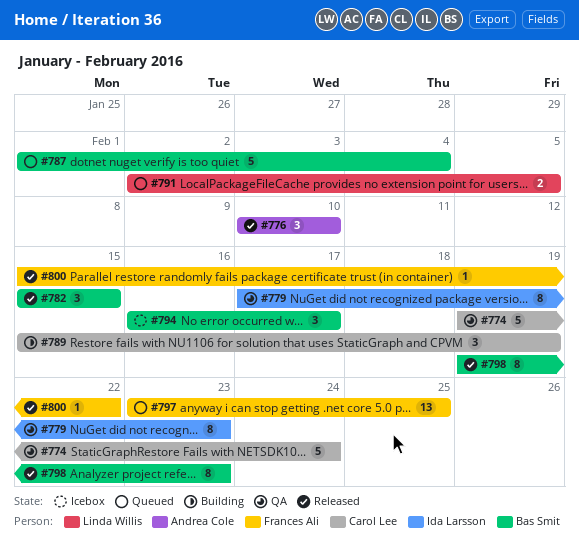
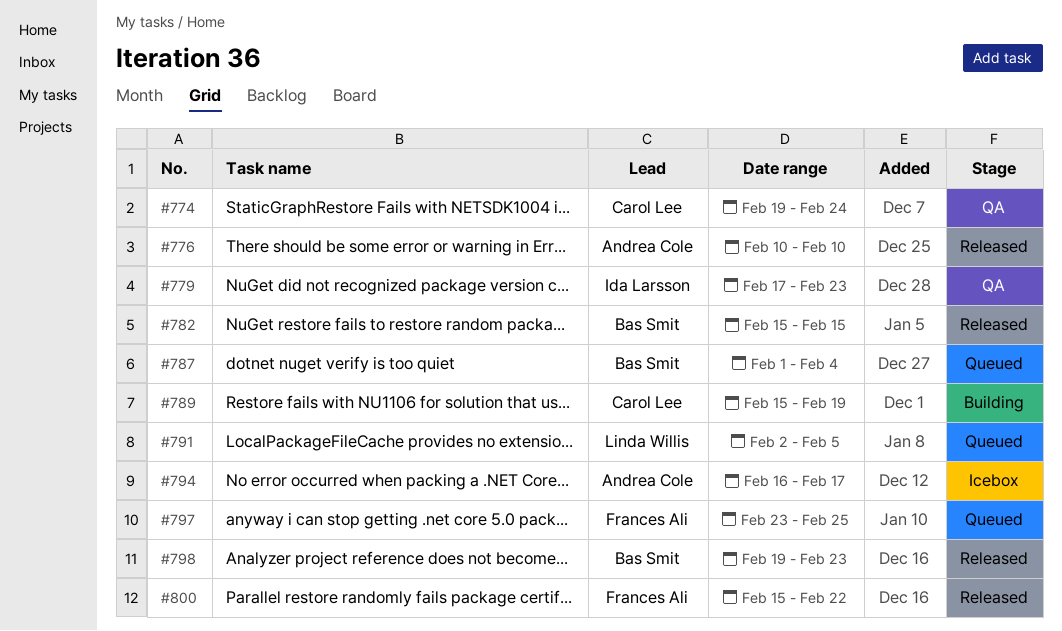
#794, owner: Bas Smit -> Andrea Cole

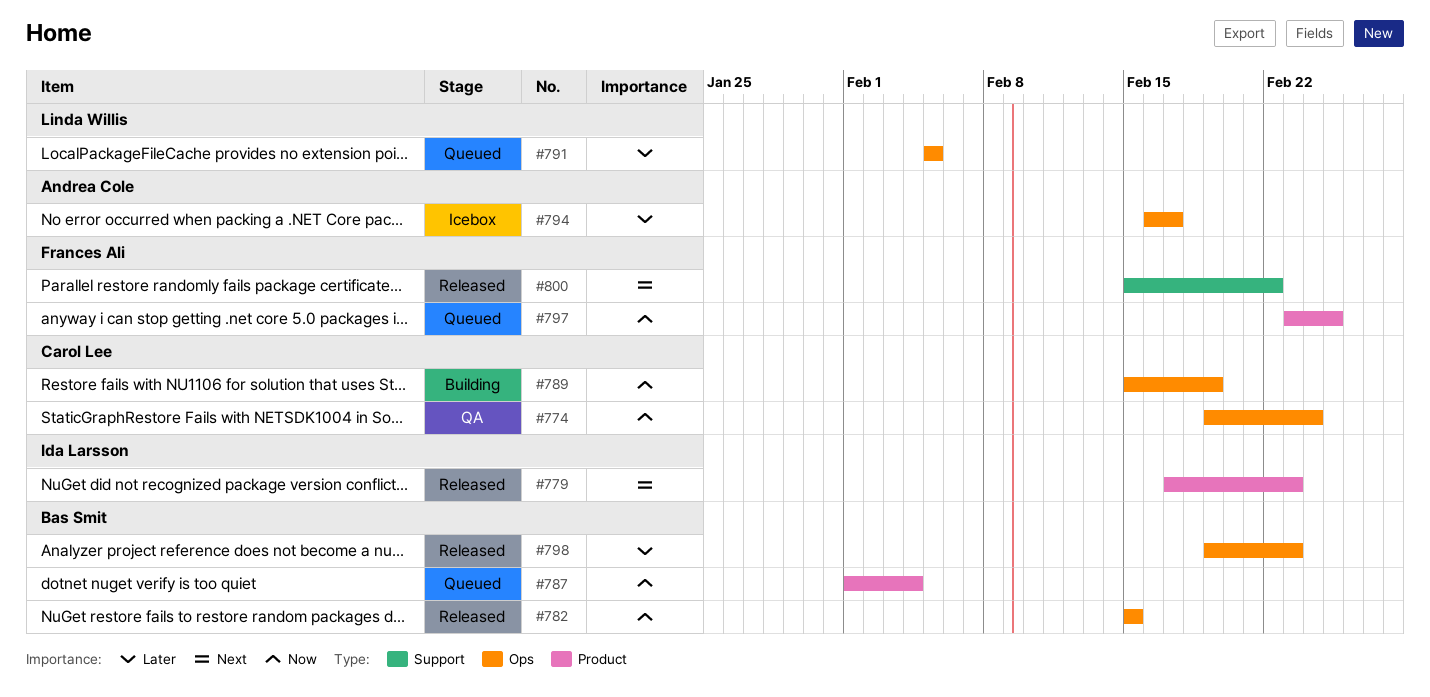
#776: present -> none
#779, status: QA -> Released
#791, start: Feb 2 -> Feb 5

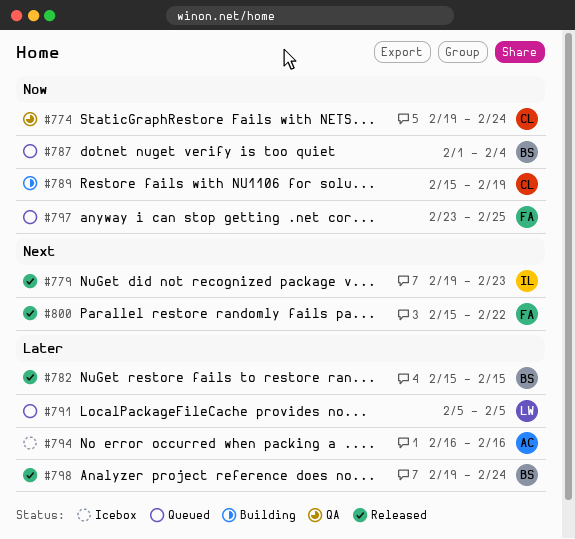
#779, start: Feb 17 -> Feb 19
#782, priority: Now -> Later
#794, due: Feb 17 -> Feb 16
#798, due: Feb 23 -> Feb 24

